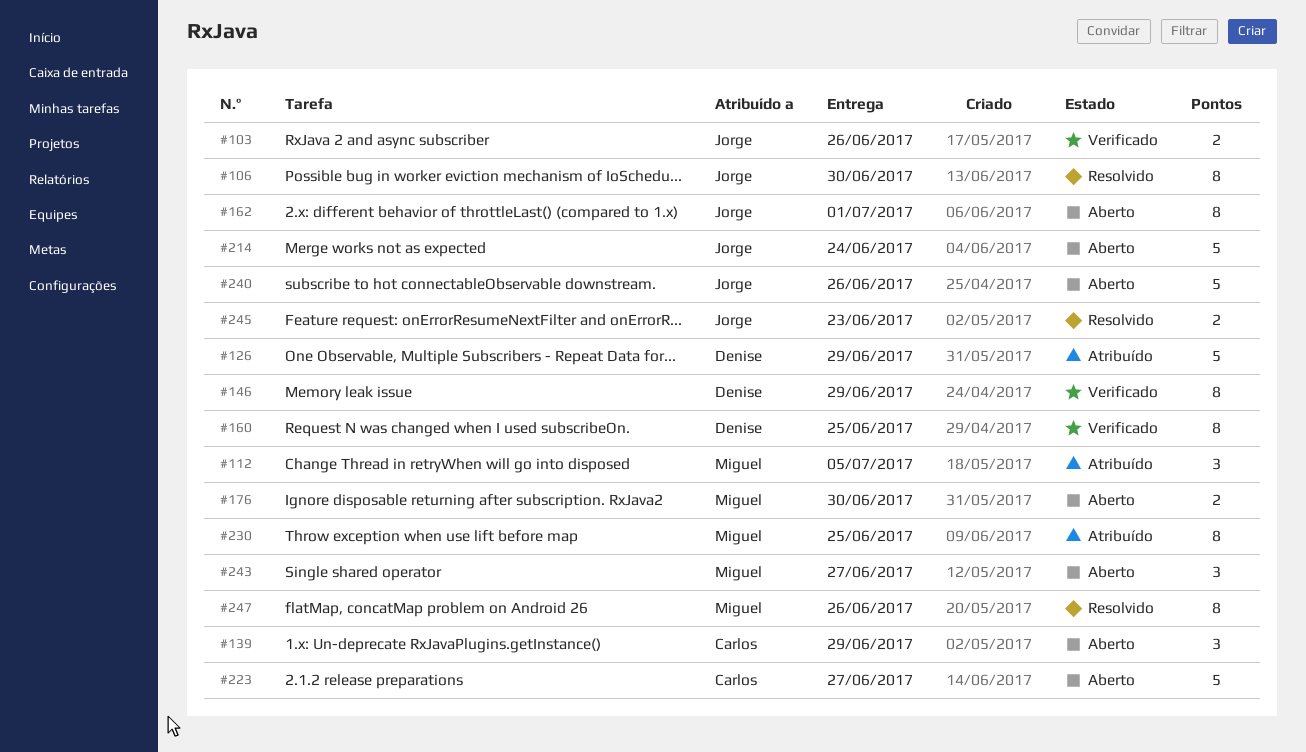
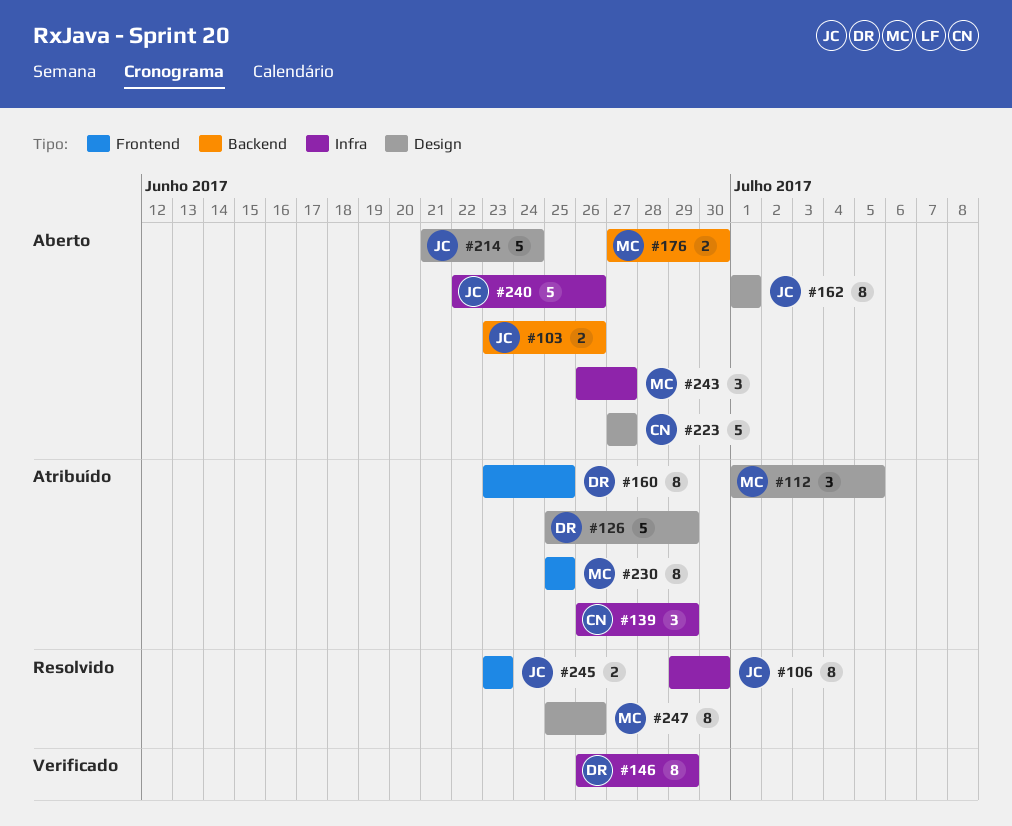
#103, status: Verificado -> Aberto
#139, status: Aberto -> Atribuído
#160, status: Verificado -> Atribuído

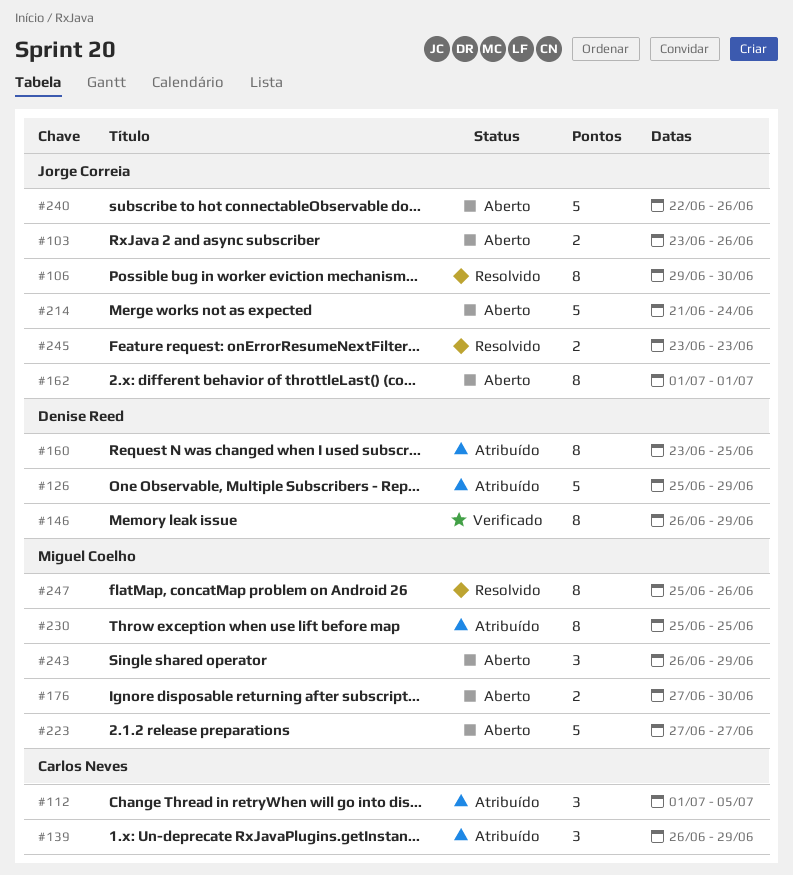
#112, owner: Miguel Coelho -> Carlos Neves
#223, owner: Carlos Neves -> Miguel Coelho
#243, due: Jun 27 -> Jun 29

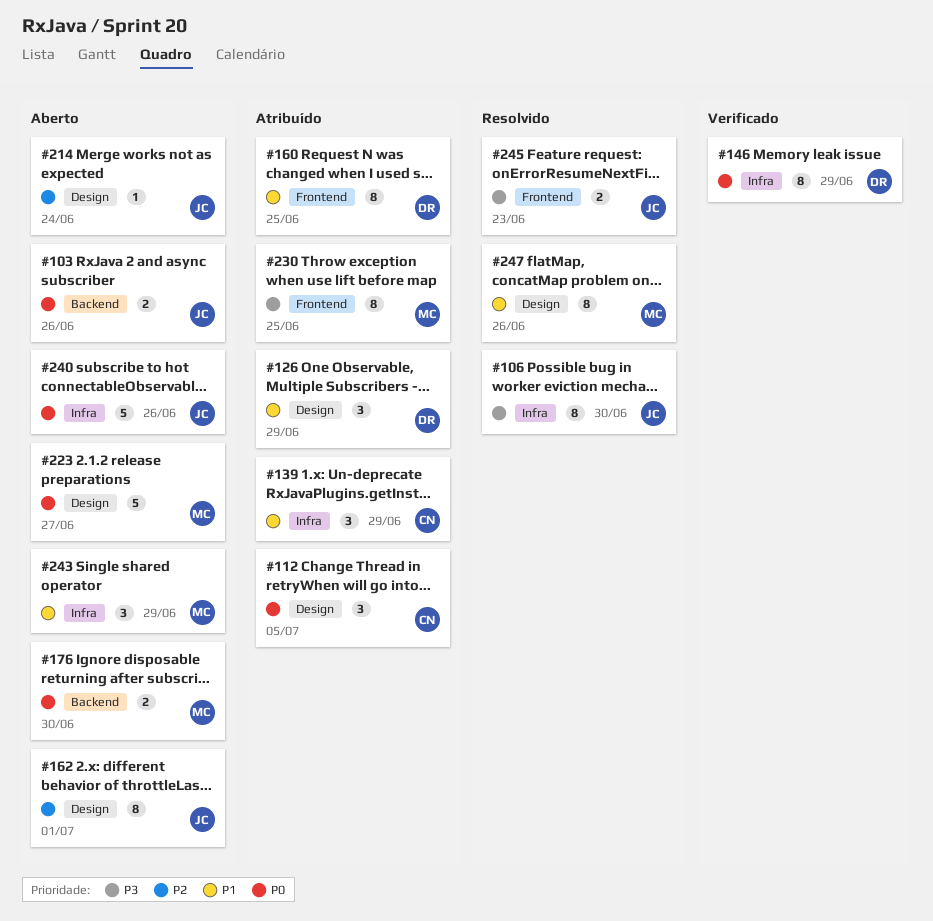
#126, estimate: 5 -> 3
#214, estimate: 5 -> 1

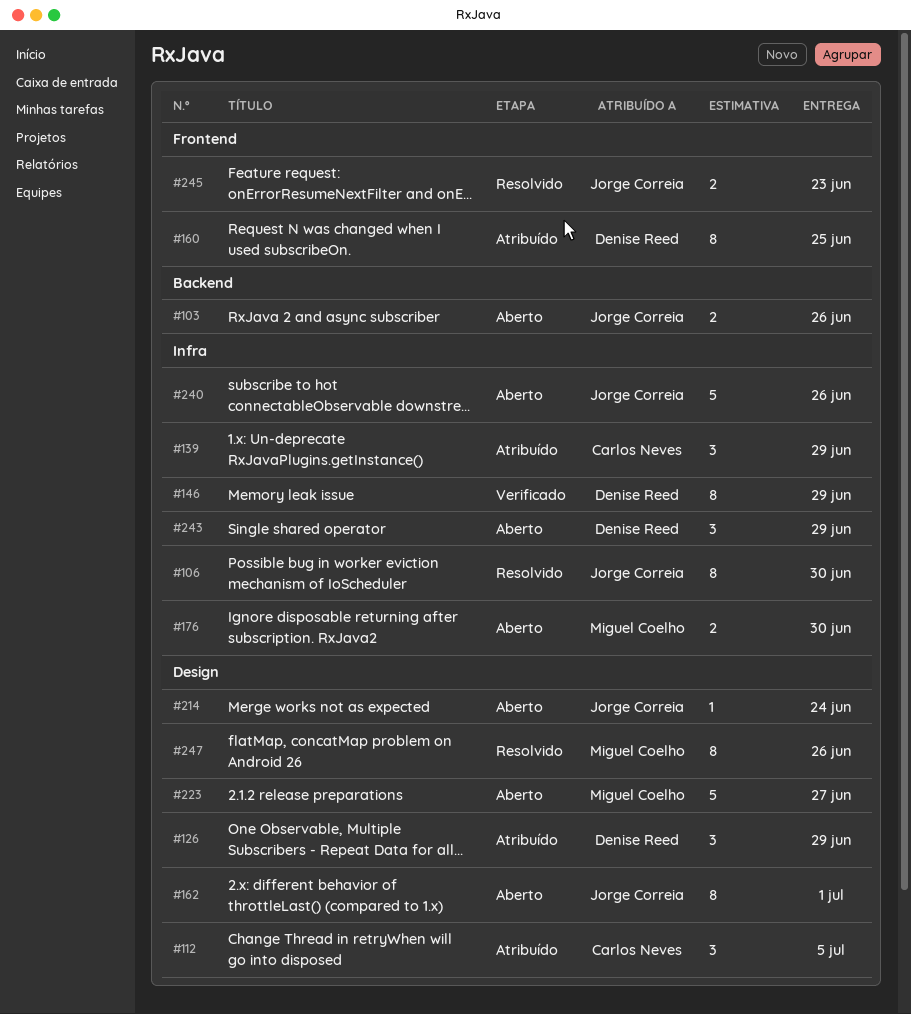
#176, label: Backend -> Infra
#230: present -> none
#243, owner: Miguel Coelho -> Denise Reed

